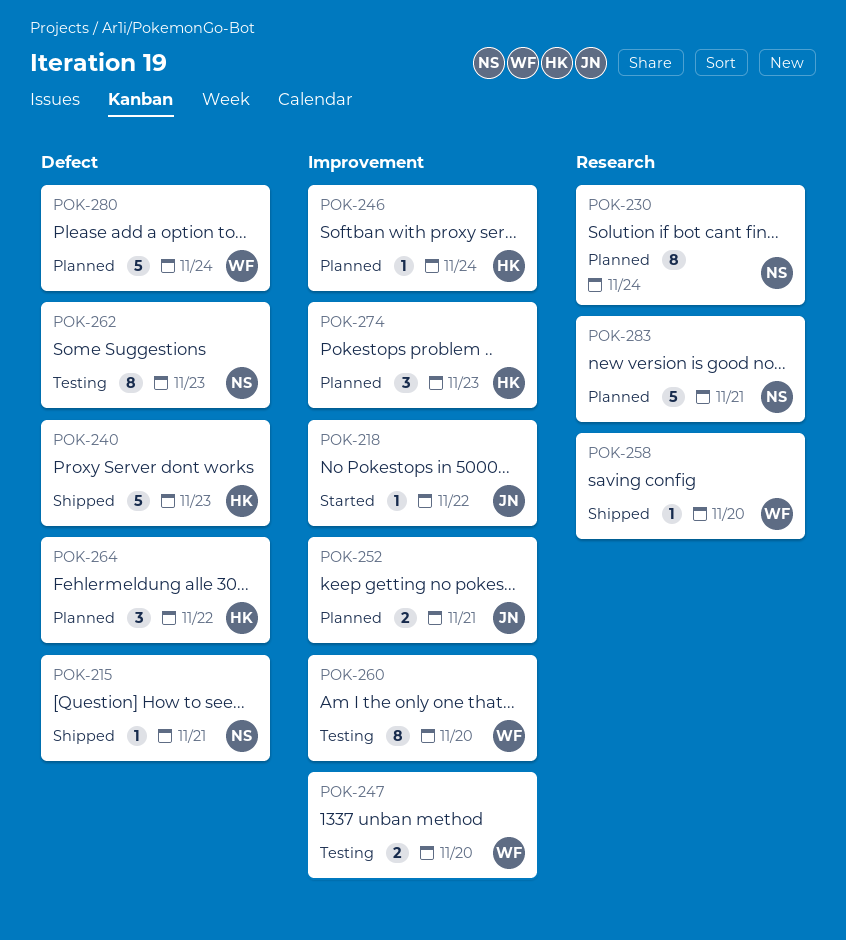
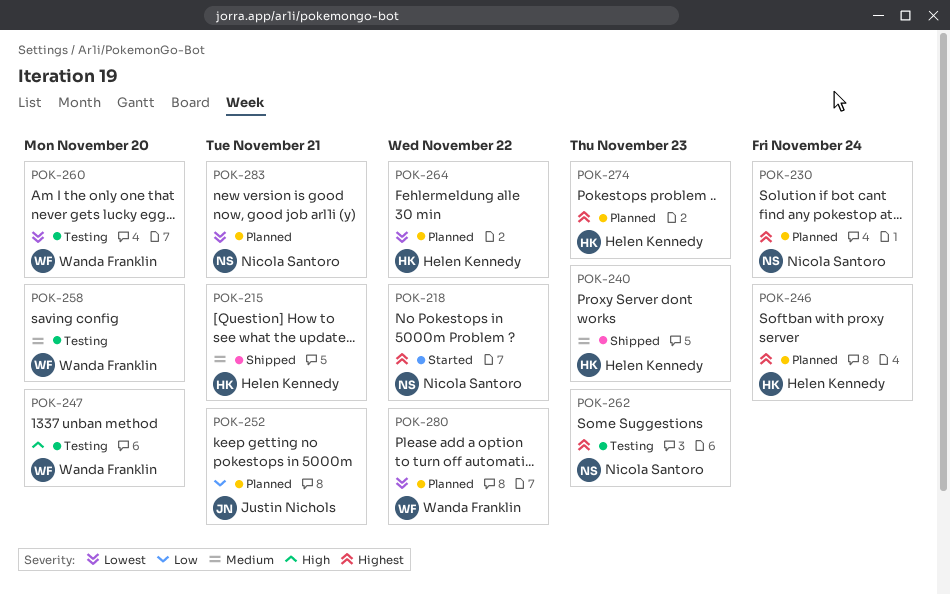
POK-215, owner: Nicola Santoro -> Helen Kennedy
POK-218, owner: Justin Nichols -> Nicola Santoro
POK-258, status: Shipped -> Testing
POK-280, due: Nov 24 -> Nov 22

